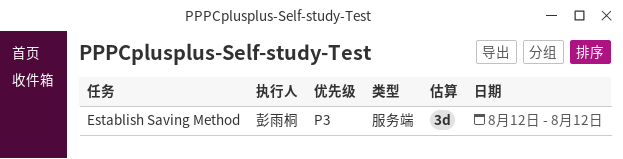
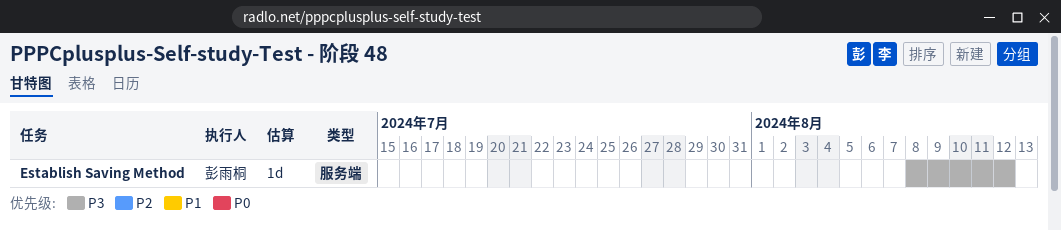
Establish Saving Method, estimate: 3d -> 1d
Establish Saving Method, start: Aug 12 -> Aug 8

